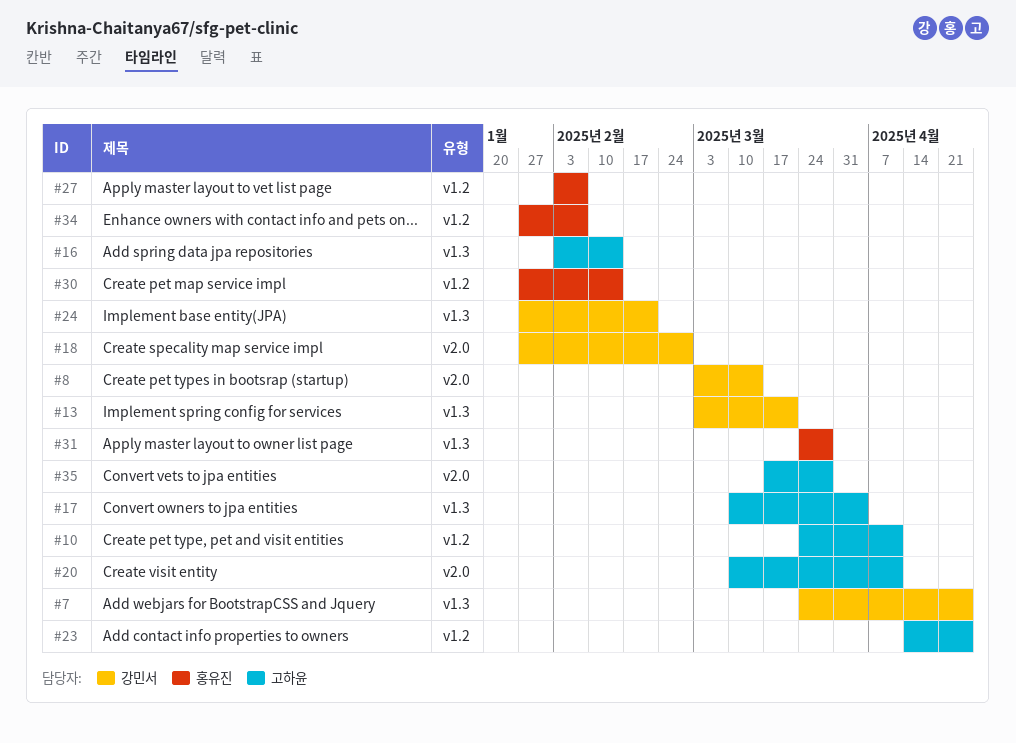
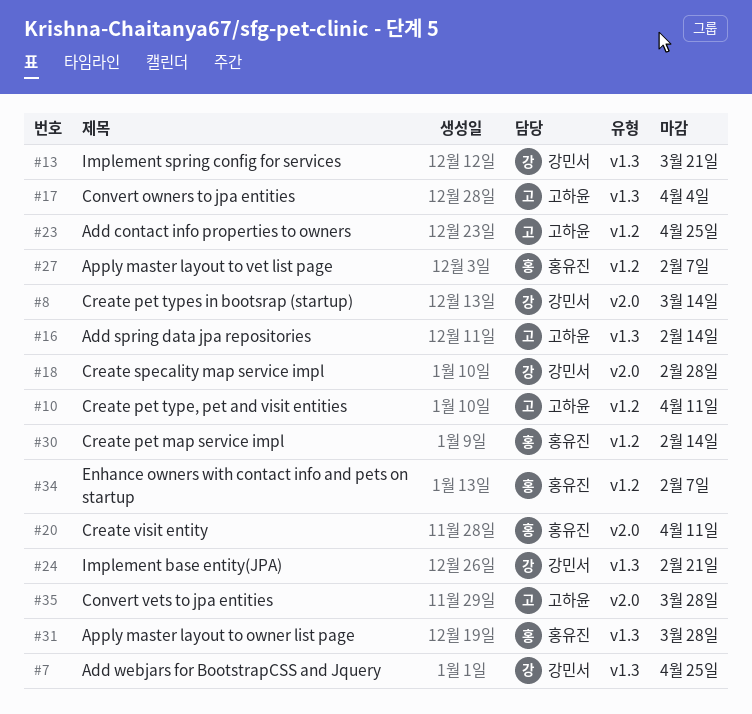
#20, owner: 고하윤 -> 홍유진

